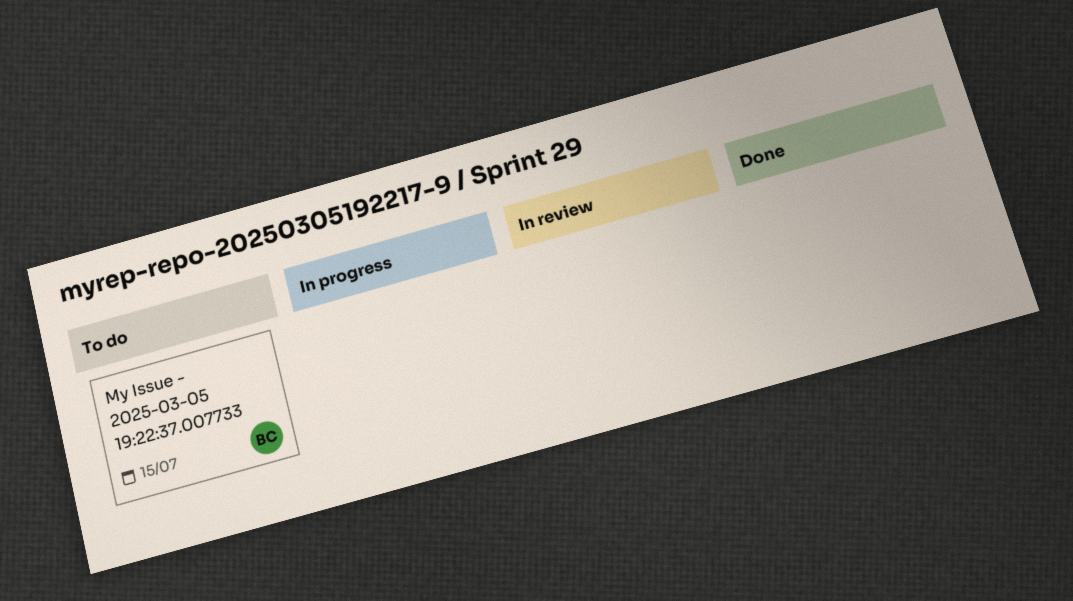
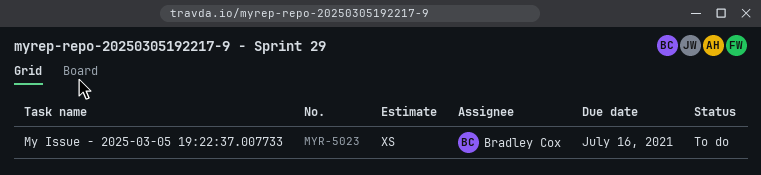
My Issue - 2025-03-05 19:22:37.007733, due: Jul 15 -> Jul 16

